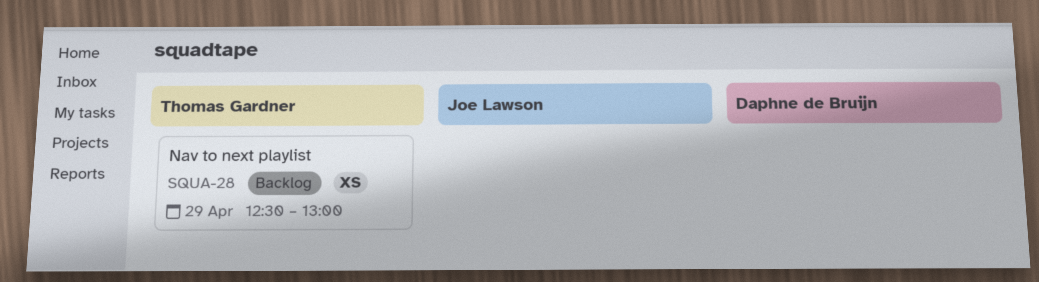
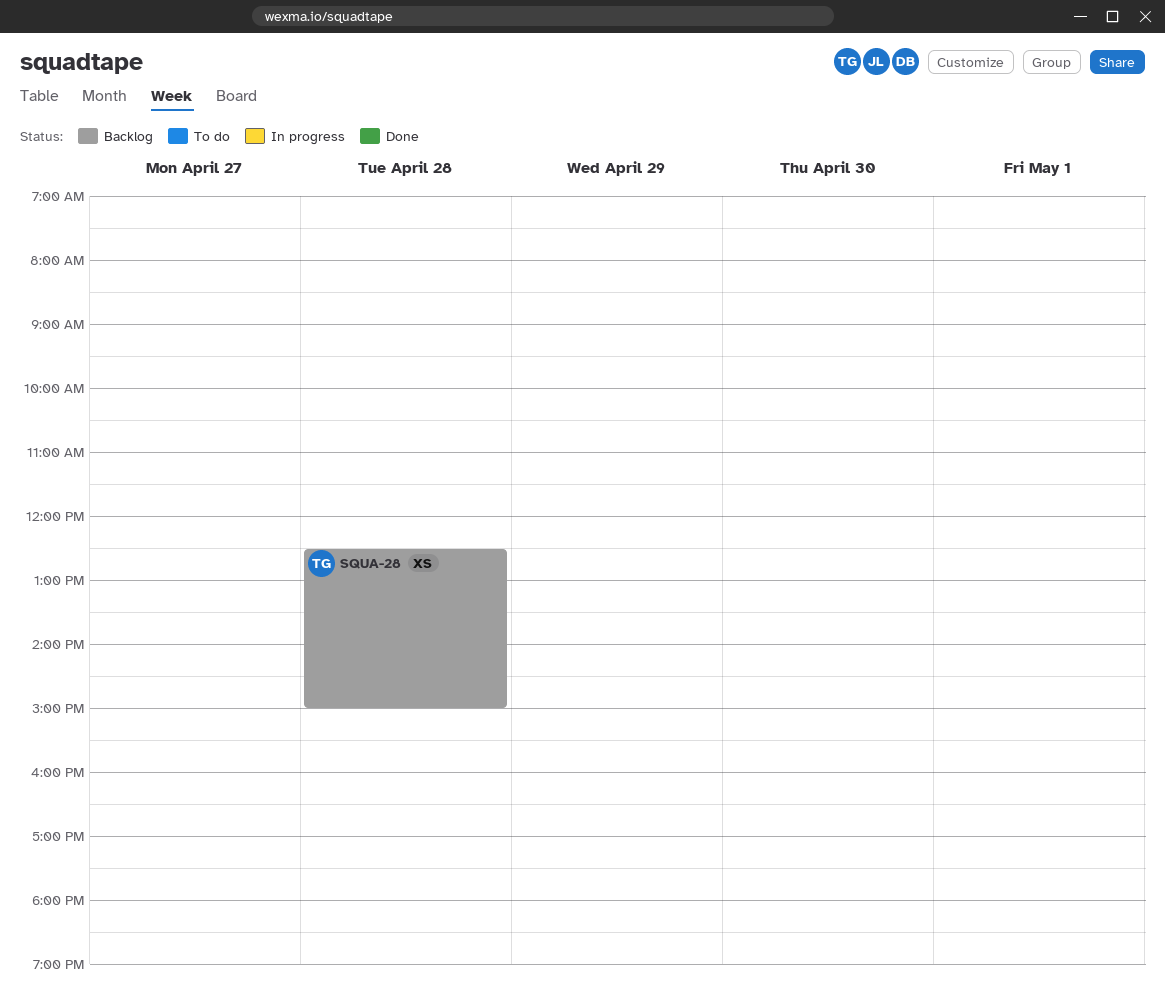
SQUA-28, day: Apr 29 -> Apr 28
SQUA-28, ends: 13:00 -> 15:00

